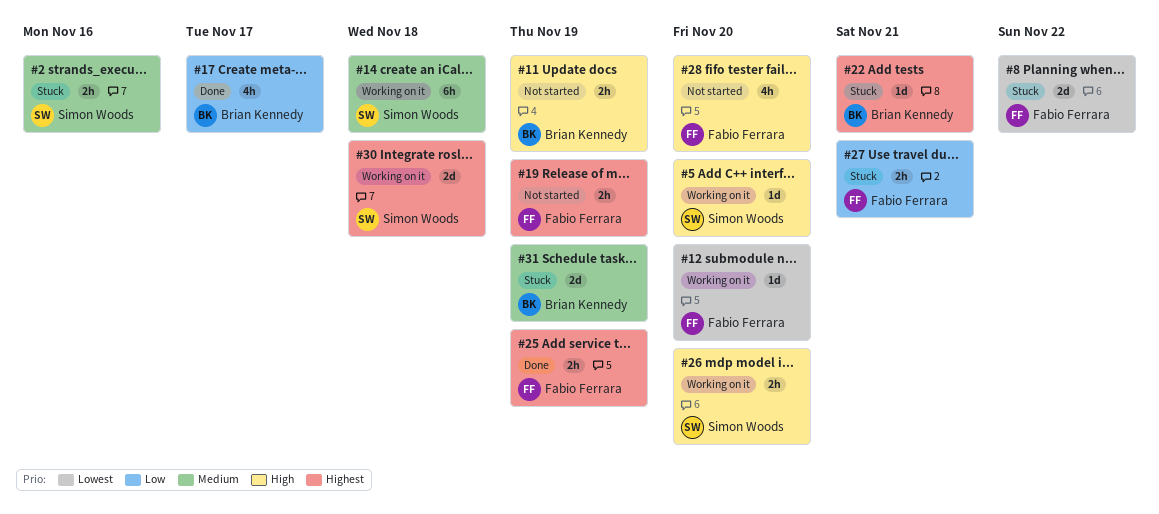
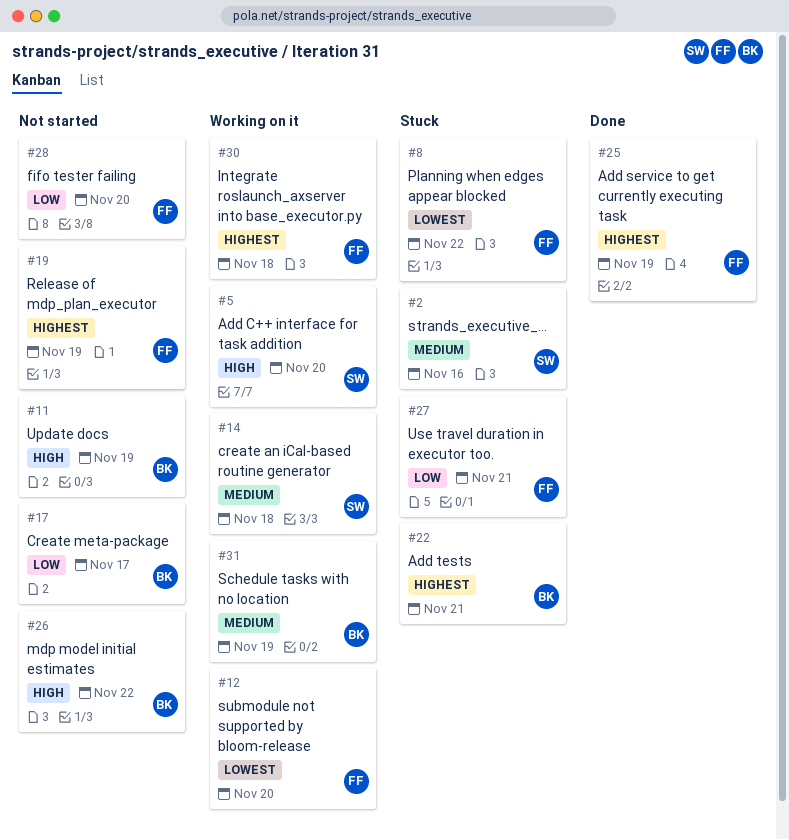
#17, status: Done -> Not started
#26, status: Working on it -> Not started
#26, owner: Simon Woods -> Brian Kennedy
#26, due: Nov 20 -> Nov 22
#28, priority: High -> Low
#30, owner: Simon Woods -> Fabio Ferrara
#31, status: Stuck -> Working on it

